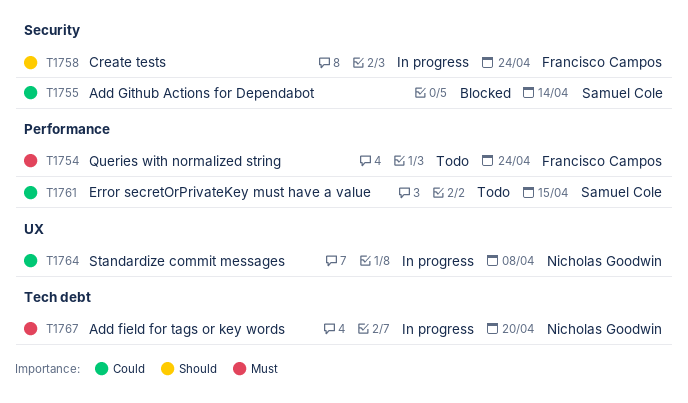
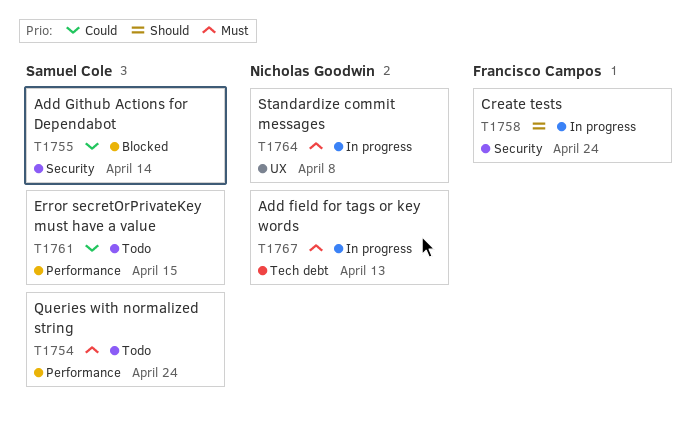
T1754, owner: Francisco Campos -> Samuel Cole
T1764, priority: Could -> Must
T1767, due: Apr 20 -> Apr 13

